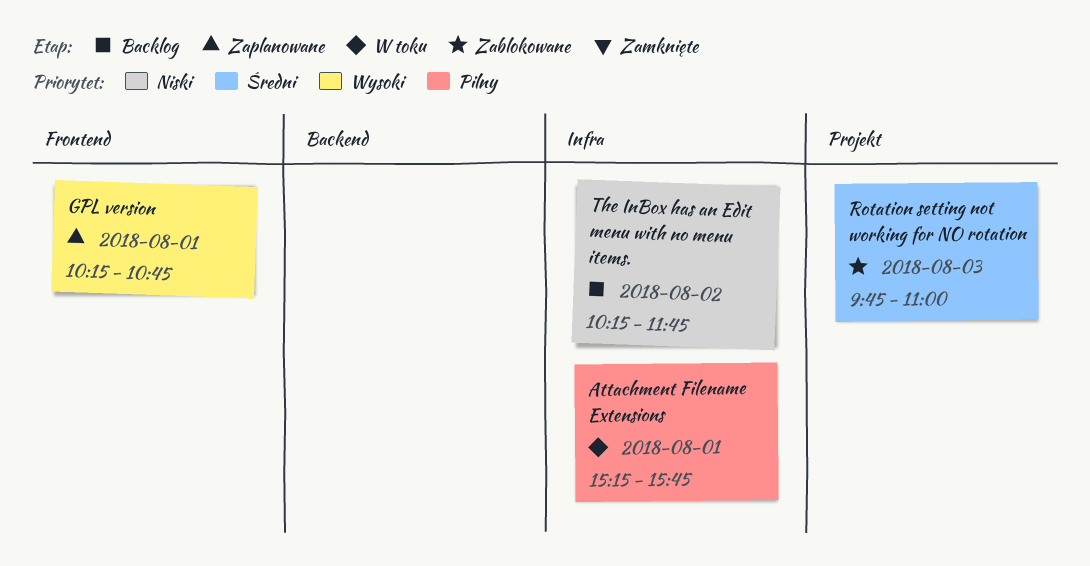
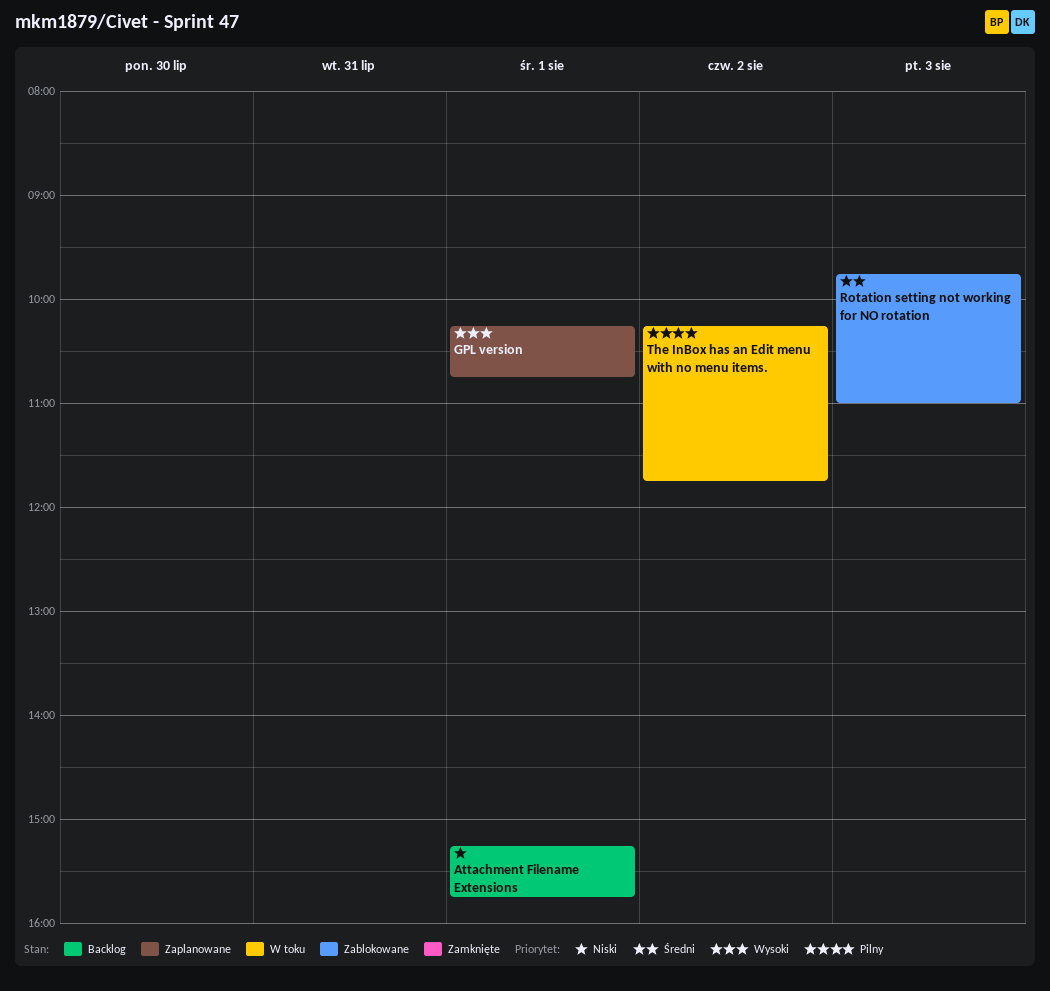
Attachment Filename Extensions, status: W toku -> Backlog
Attachment Filename Extensions, priority: Pilny -> Niski
The InBox has an Edit menu with no menu items., status: Backlog -> W toku
The InBox has an Edit menu with no menu items., priority: Niski -> Pilny

